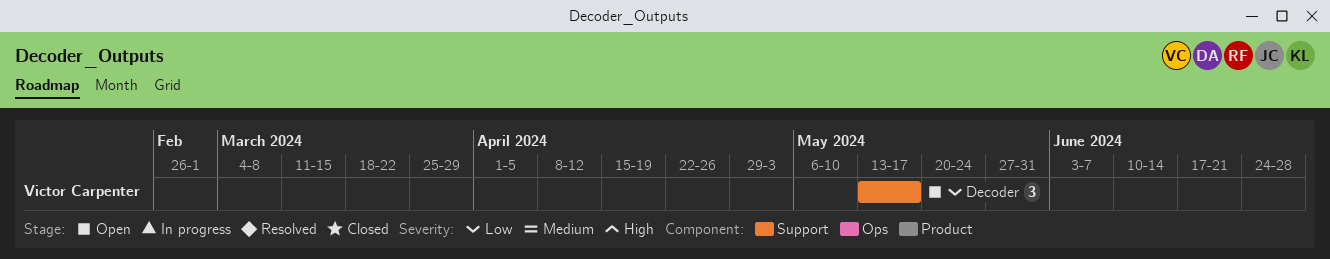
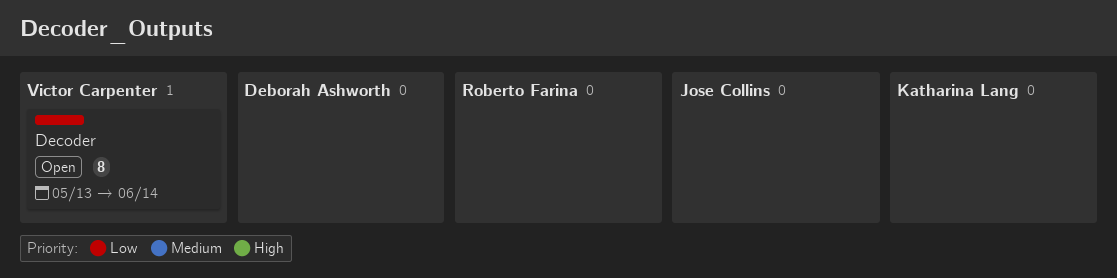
Decoder, estimate: 3 -> 8
Decoder, due: May 17 -> Jun 14

